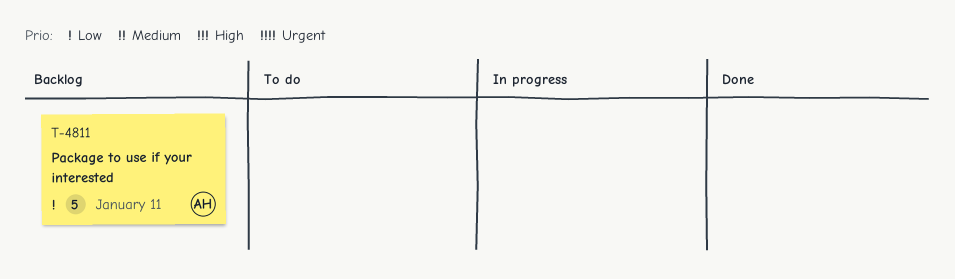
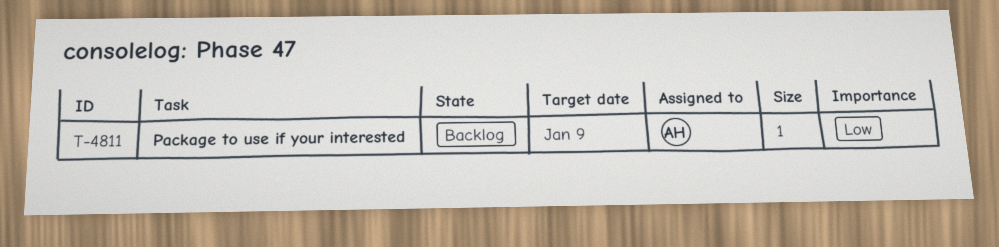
T-4811, estimate: 5 -> 1
T-4811, due: Jan 11 -> Jan 9

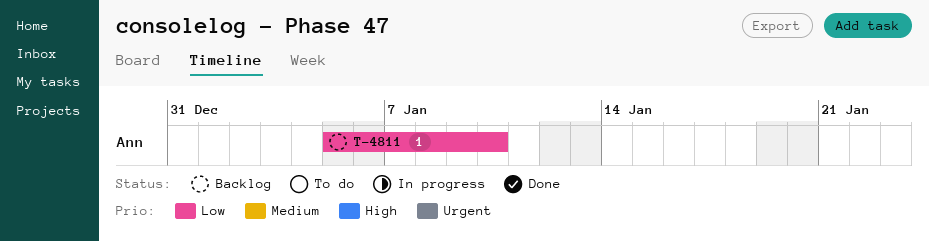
T-4811, due: Jan 9 -> Jan 10

